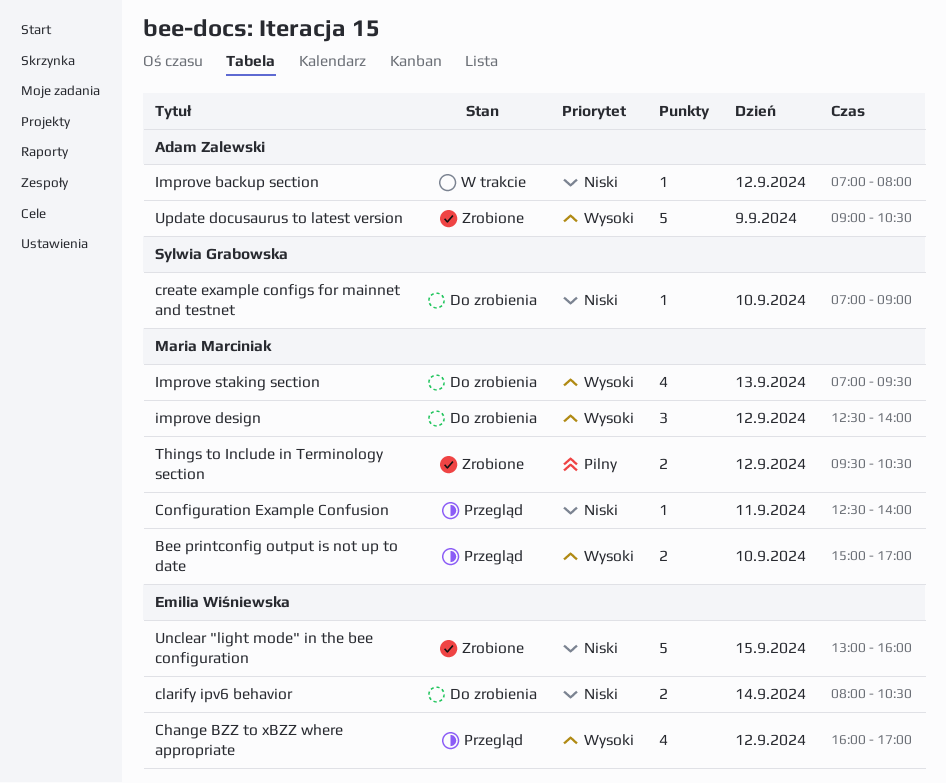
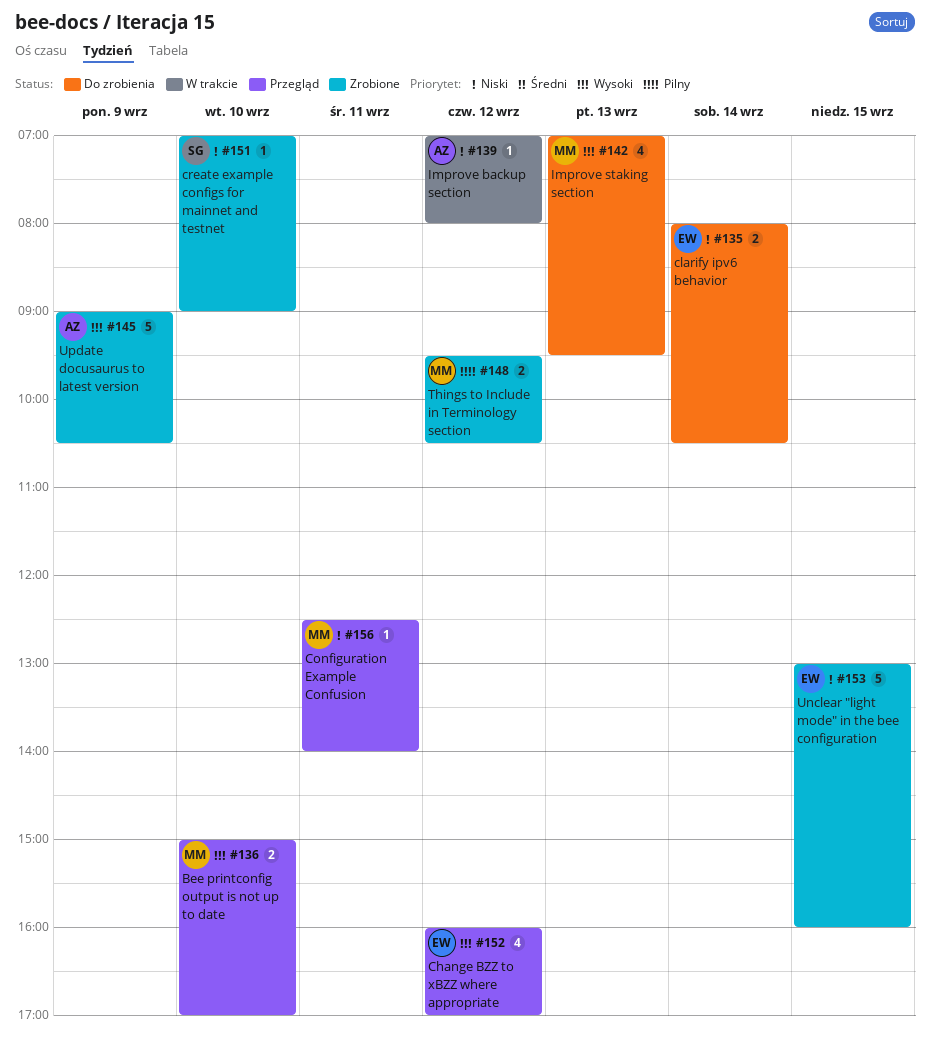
create example configs for mainnet and testnet, status: Do zrobienia -> Zrobione
improve design: present -> none

